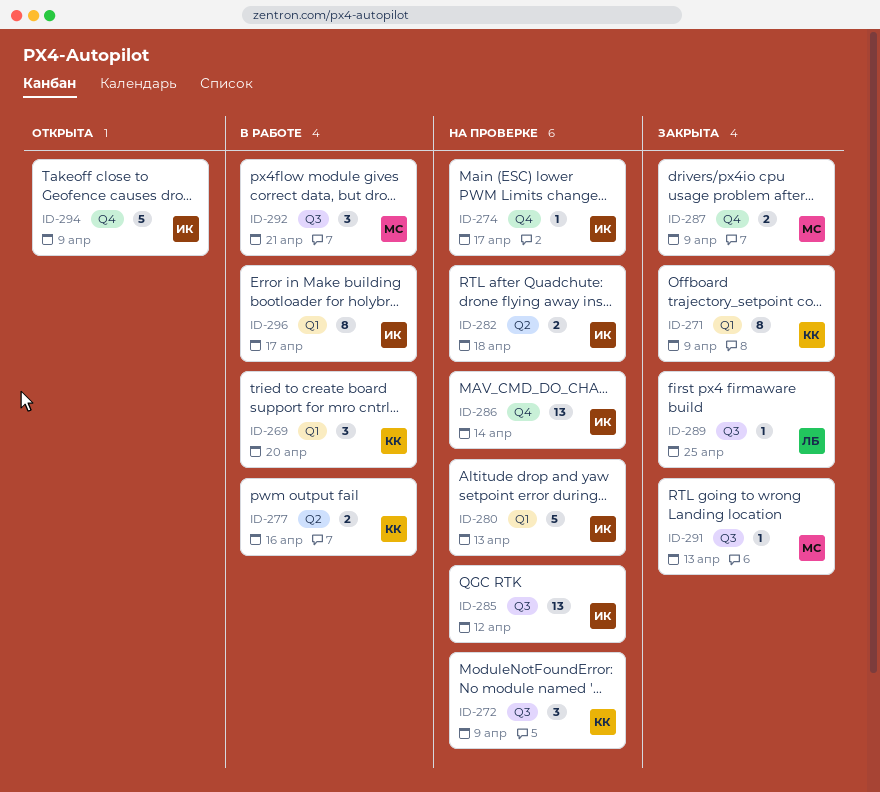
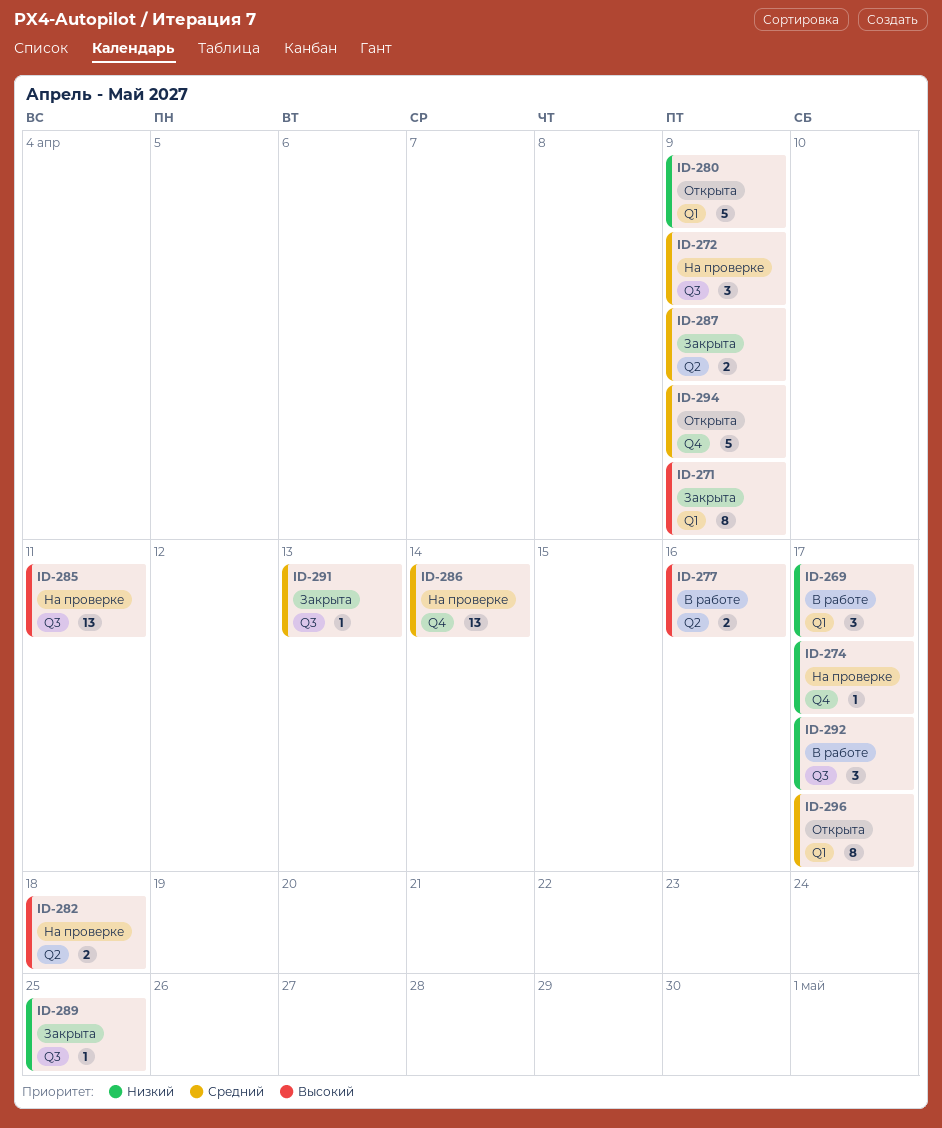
ID-269, due: Apr 20 -> Apr 17
ID-280, status: На проверке -> Открыта
ID-280, due: Apr 13 -> Apr 9
ID-285, due: Apr 12 -> Apr 11
ID-287, label: Q4 -> Q2
ID-292, due: Apr 21 -> Apr 17
ID-296, status: В работе -> Открыта

